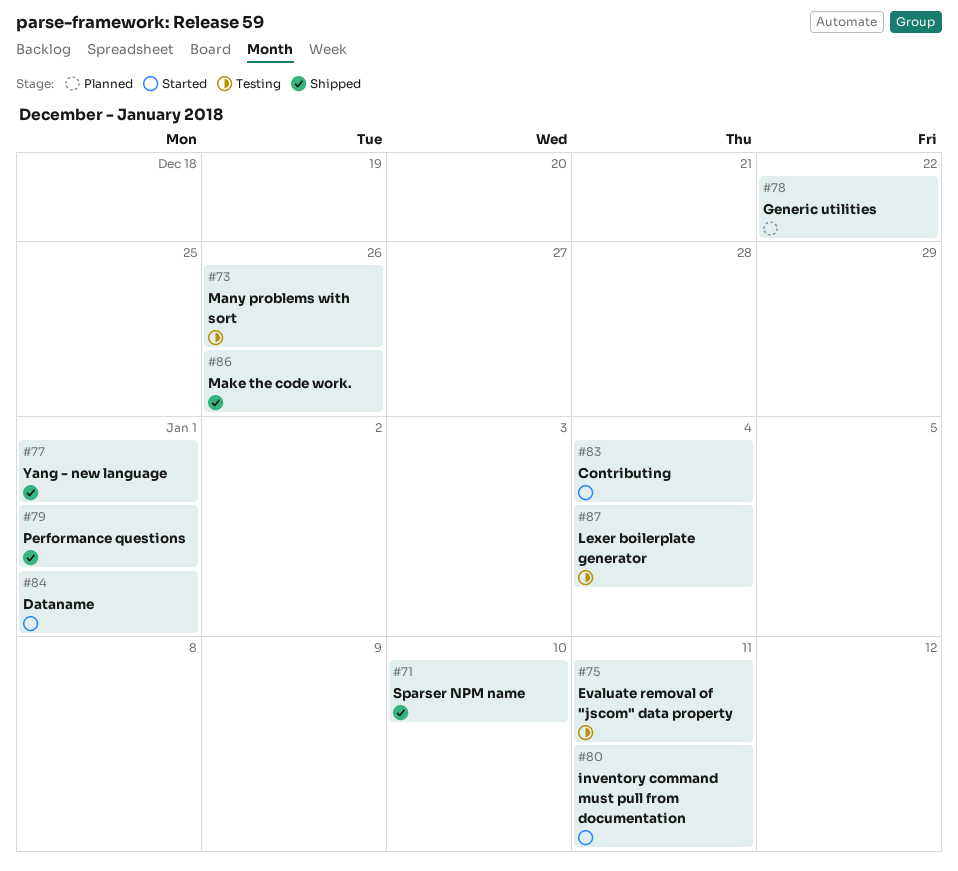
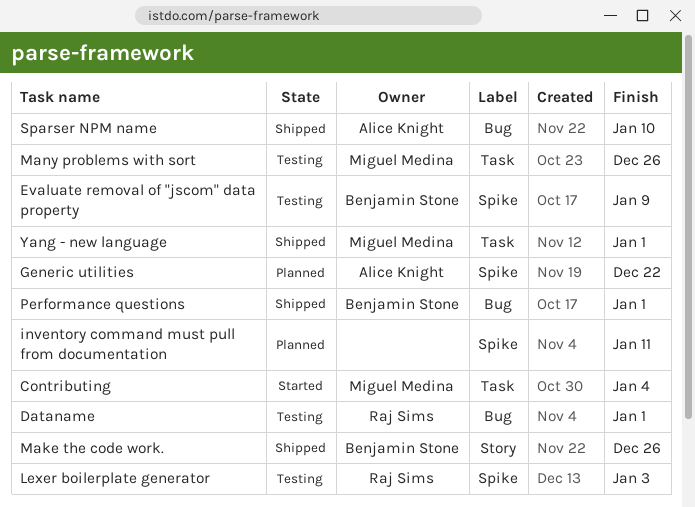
Dataname, status: Started -> Testing
Evaluate removal of "jscom" data property, due: Jan 11 -> Jan 9
inventory command must pull from documentation, status: Started -> Planned
Lexer boilerplate generator, due: Jan 4 -> Jan 3

